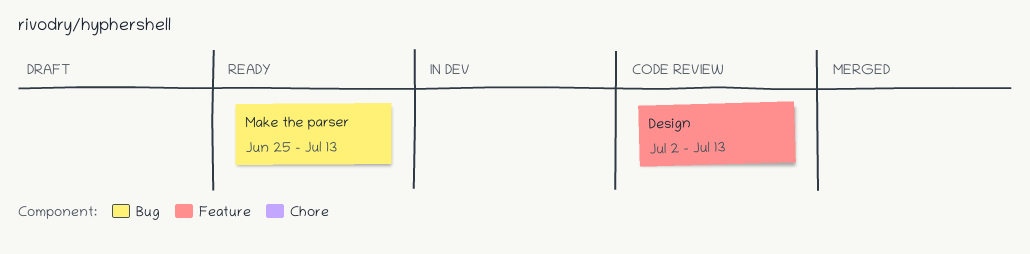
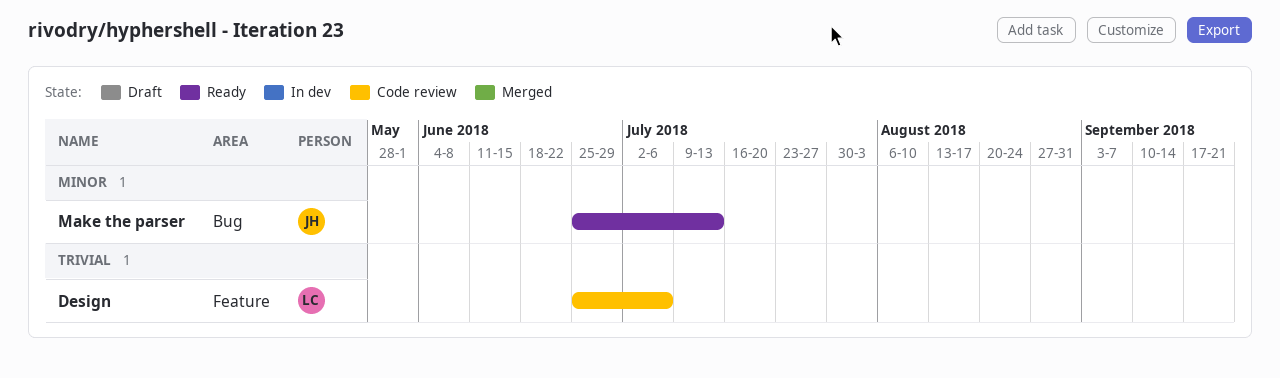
Design, start: Jul 2 -> Jun 25
Design, due: Jul 13 -> Jul 6

